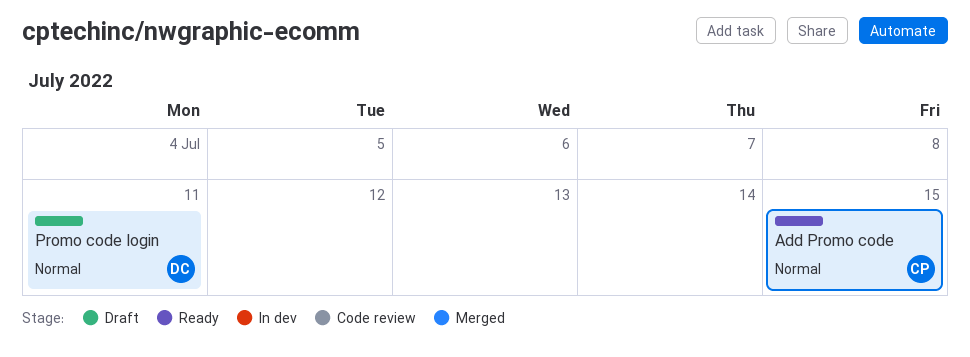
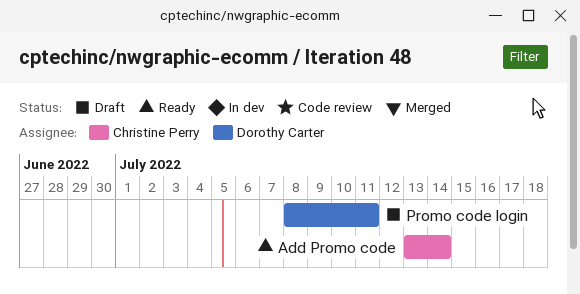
Add Promo code, due: Jul 15 -> Jul 14

